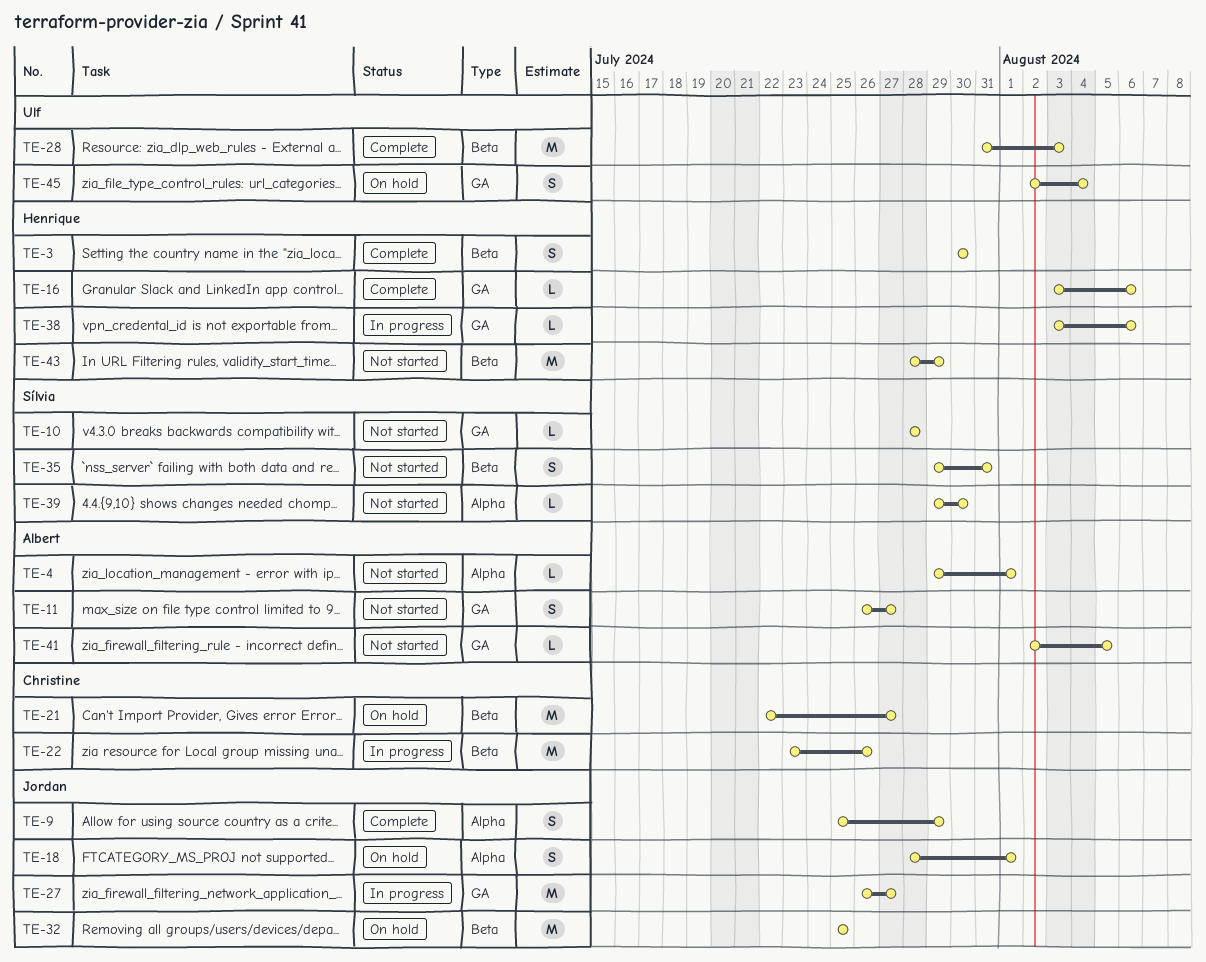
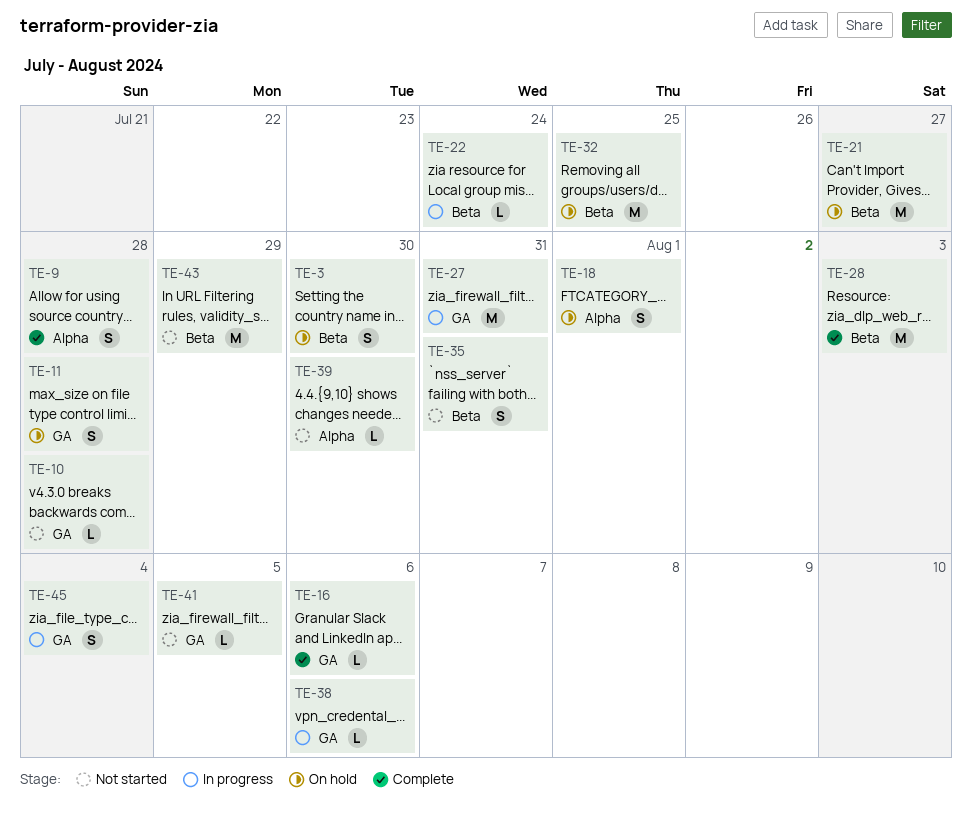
TE-3, status: Complete -> On hold
TE-4: present -> none
TE-9, due: Jul 29 -> Jul 28
TE-11, status: Not started -> On hold
TE-11, due: Jul 27 -> Jul 28
TE-22, estimate: M -> L
TE-22, due: Jul 26 -> Jul 24
TE-27, due: Jul 27 -> Jul 31
TE-45, status: On hold -> In progress

